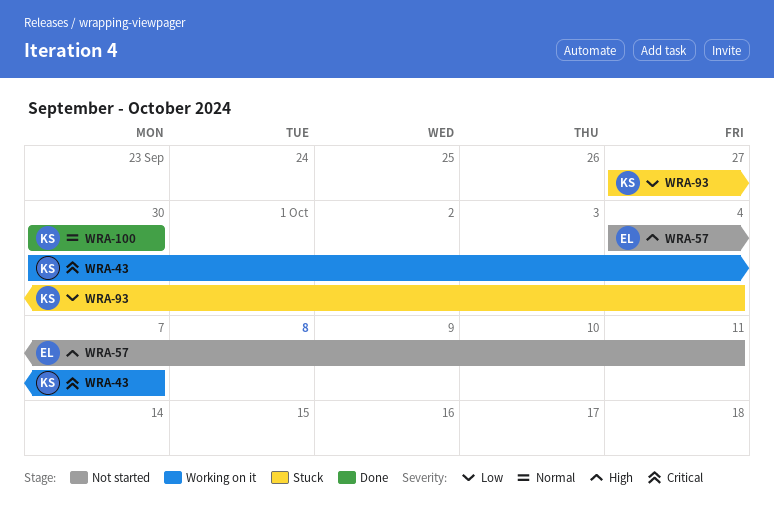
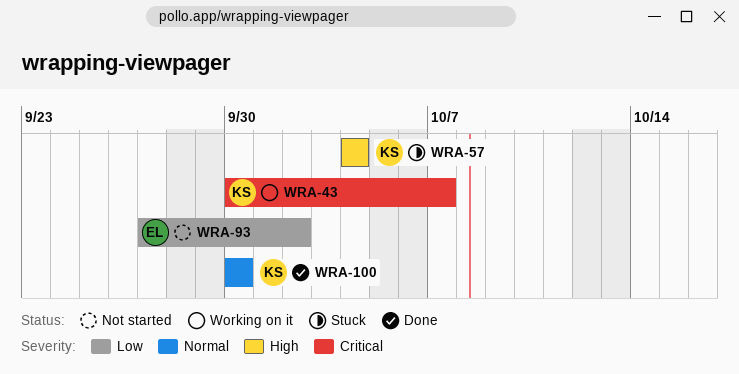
WRA-57, status: Not started -> Stuck
WRA-57, owner: EL -> KS
WRA-57, due: Oct 11 -> Oct 4
WRA-93, status: Stuck -> Not started
WRA-93, owner: KS -> EL
WRA-93, due: Oct 4 -> Oct 2

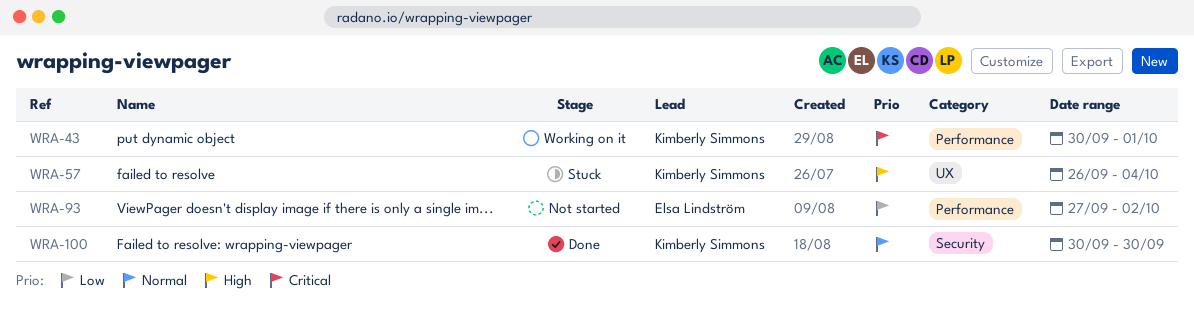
WRA-43, due: Oct 7 -> Oct 1
WRA-57, start: Oct 4 -> Sep 26

